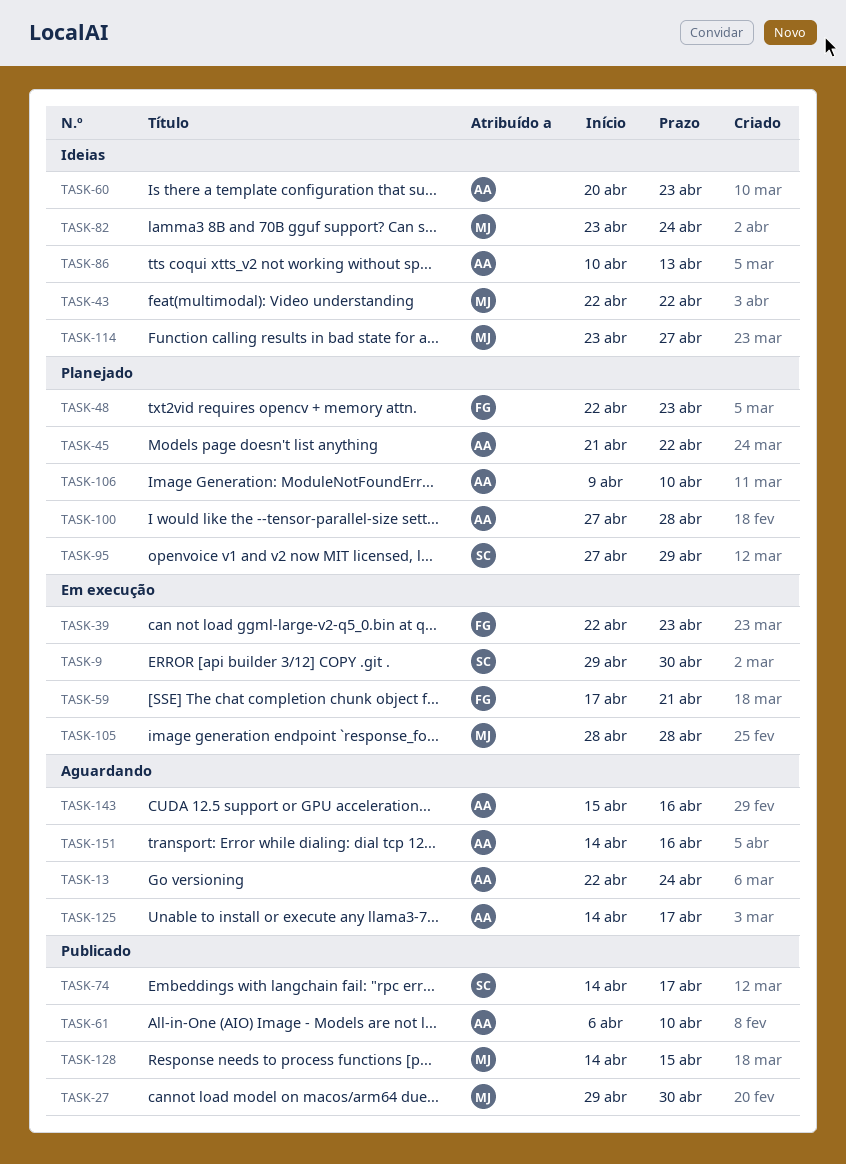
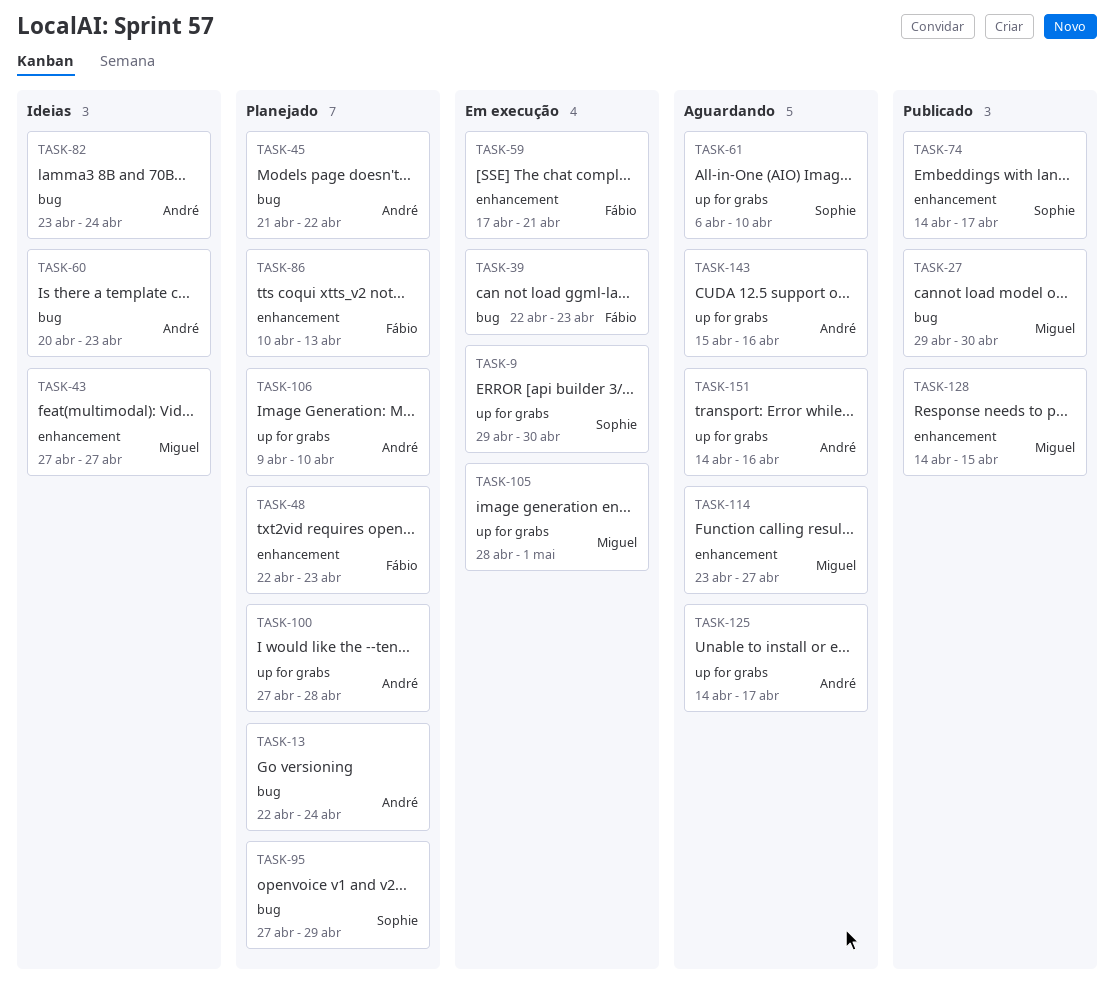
TASK-13, status: Aguardando -> Planejado
TASK-43, start: Apr 22 -> Apr 27
TASK-43, due: Apr 22 -> Apr 27
TASK-61, status: Publicado -> Aguardando
TASK-61, owner: André -> Sophie
TASK-82, owner: Miguel -> André
TASK-86, status: Ideias -> Planejado
TASK-86, owner: André -> Fábio
TASK-105, due: Apr 28 -> May 1
TASK-114, status: Ideias -> Aguardando

